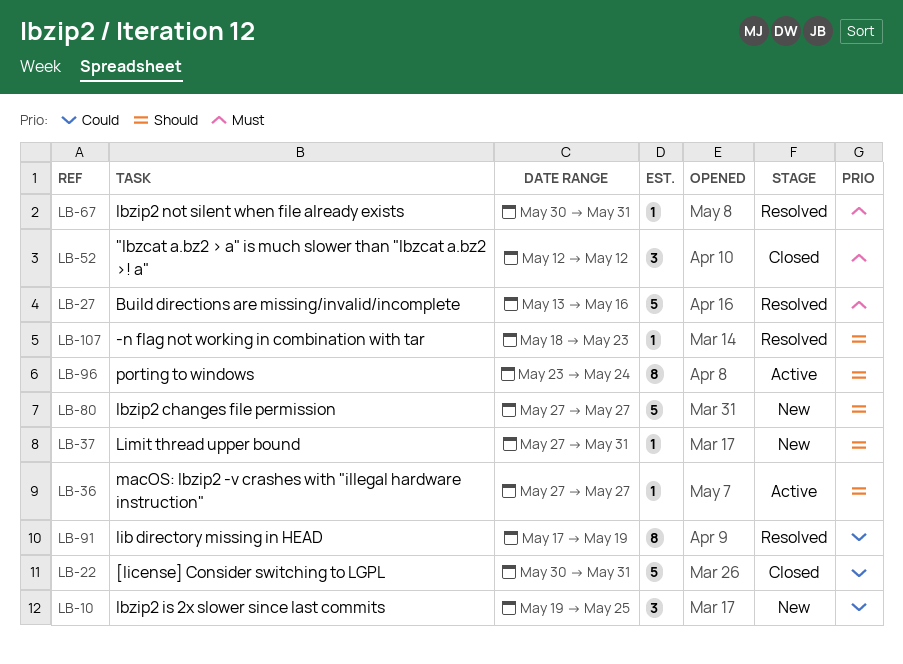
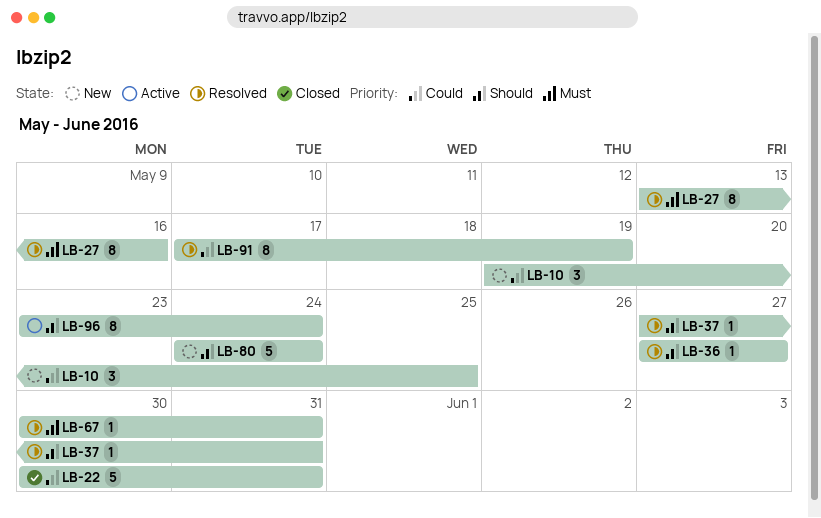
LB-27, estimate: 5 -> 8
LB-36, status: Active -> Resolved
LB-37, status: New -> Resolved
LB-52: present -> none
LB-80, start: May 27 -> May 24
LB-80, due: May 27 -> May 24
LB-107: present -> none

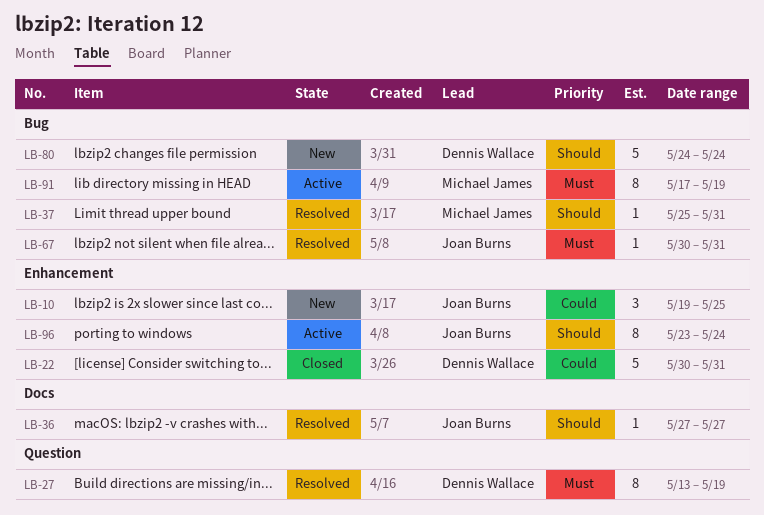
LB-27, due: May 16 -> May 19
LB-37, start: May 27 -> May 25
LB-91, status: Resolved -> Active
LB-91, priority: Could -> Must

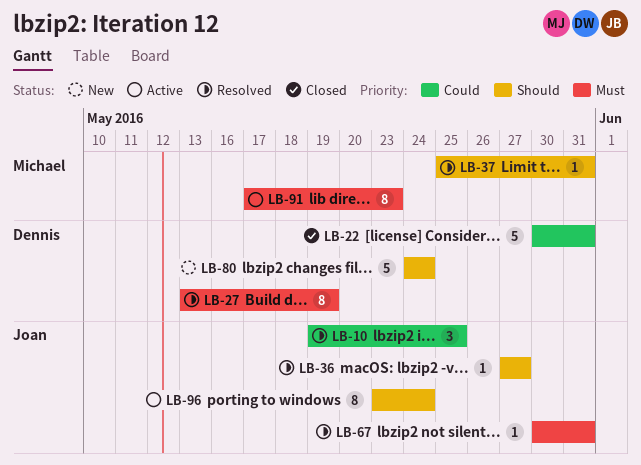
LB-10, status: New -> Resolved
LB-91, due: May 19 -> May 23

